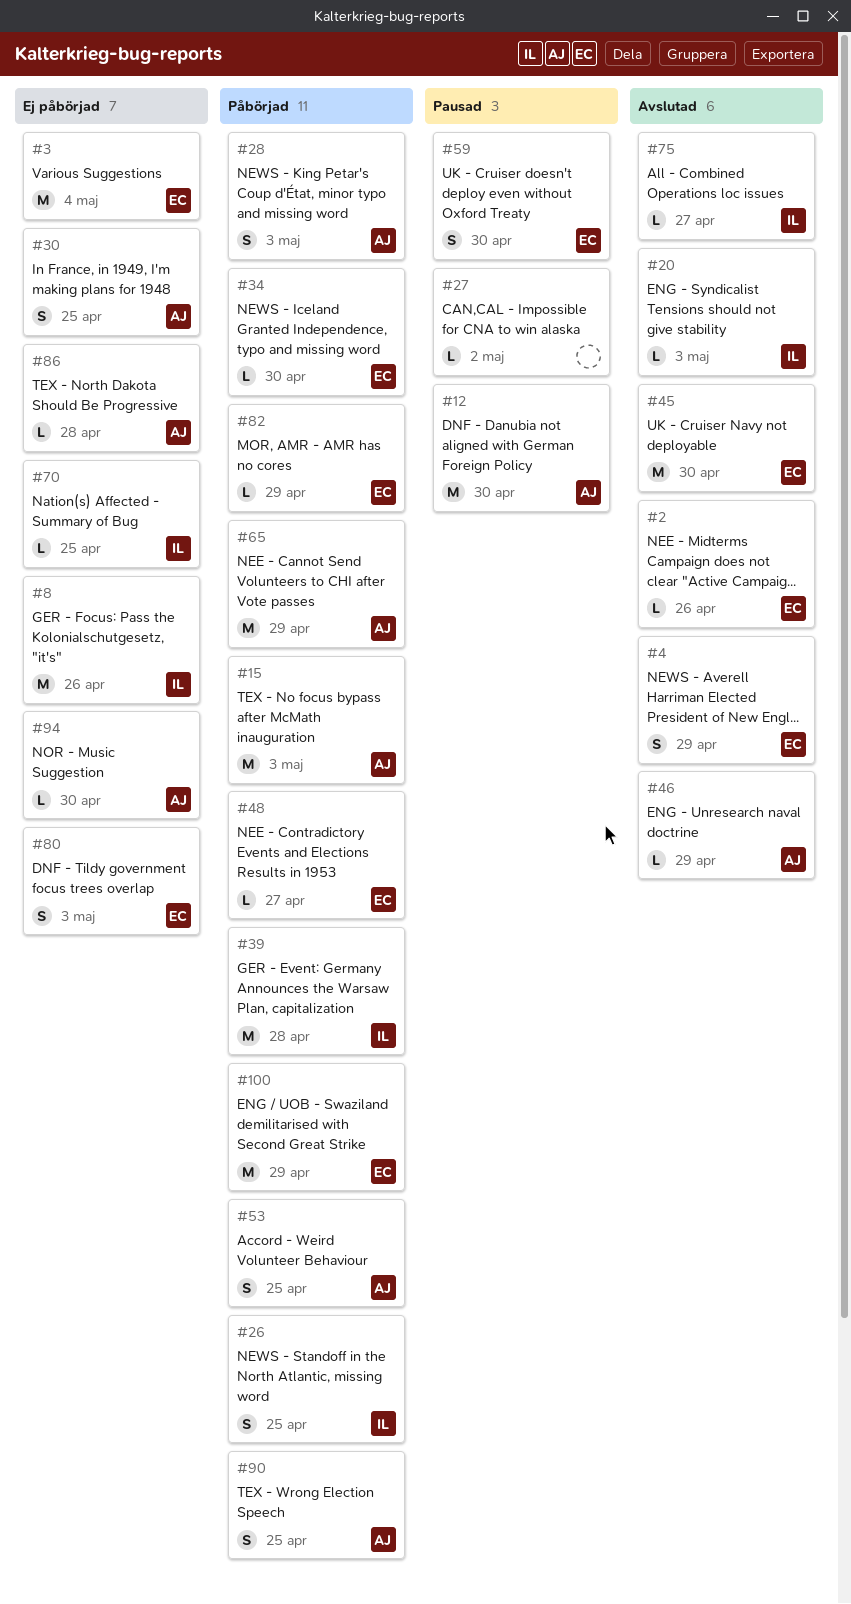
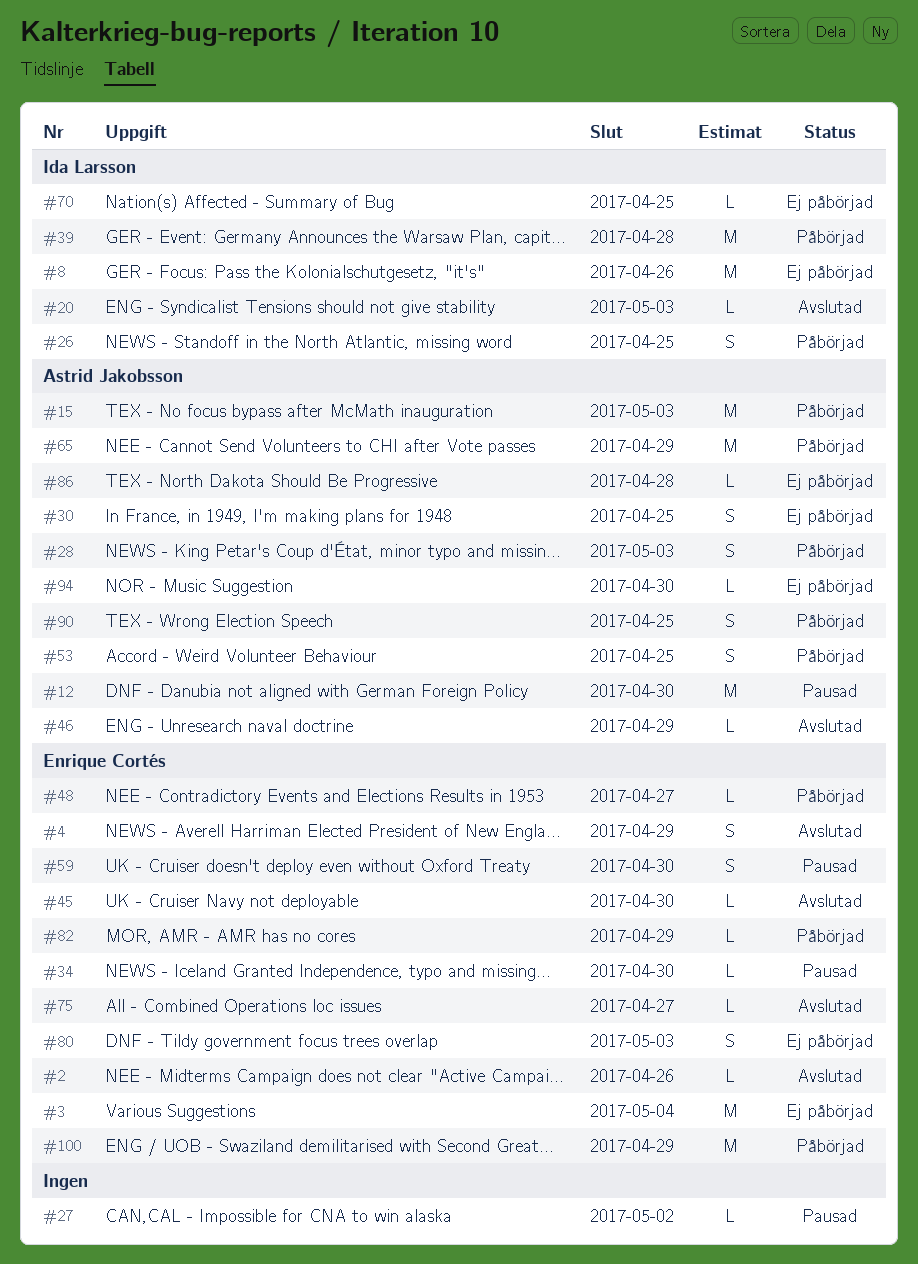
#34, status: Påbörjad -> Pausad
#45, estimate: M -> L
#75, owner: Ida Larsson -> Enrique Cortés

